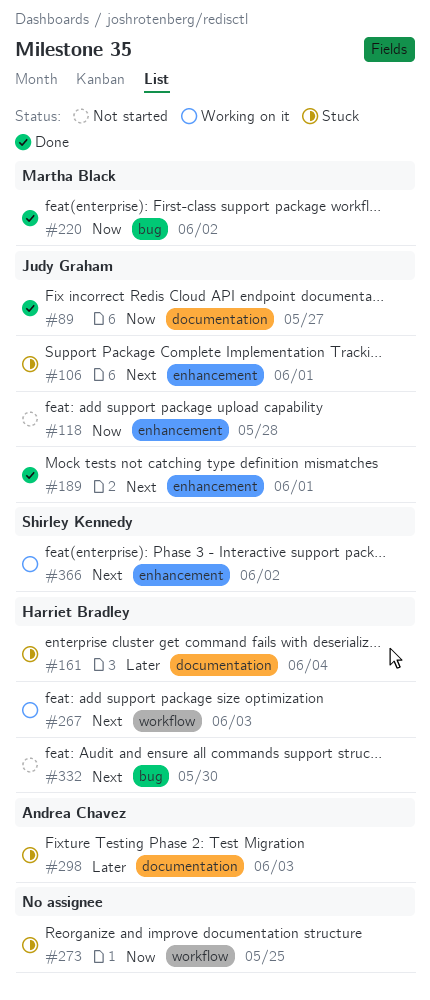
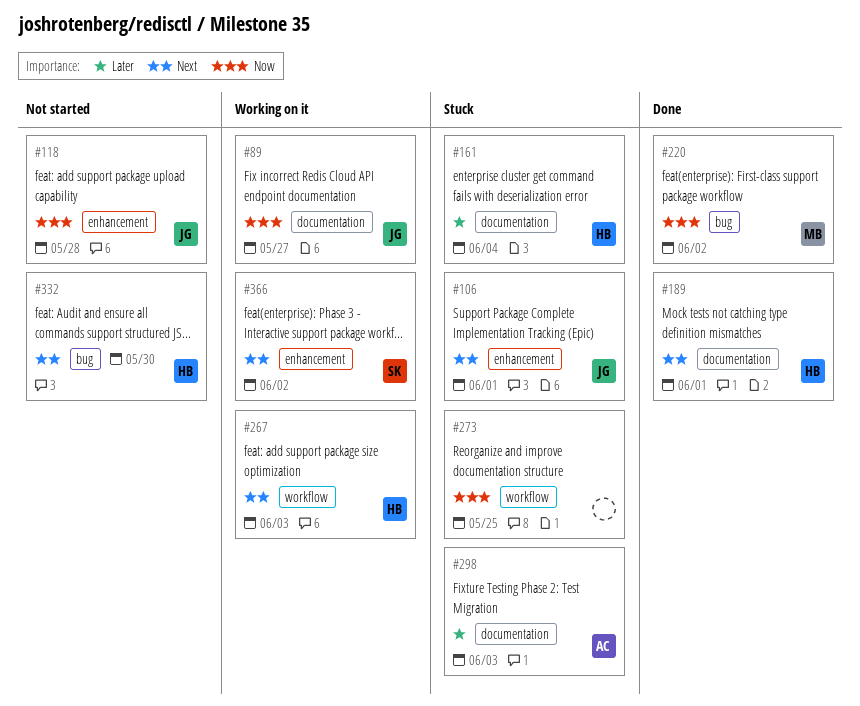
#89, status: Done -> Working on it
#189, owner: Judy Graham -> Harriet Bradley
#189, label: enhancement -> documentation

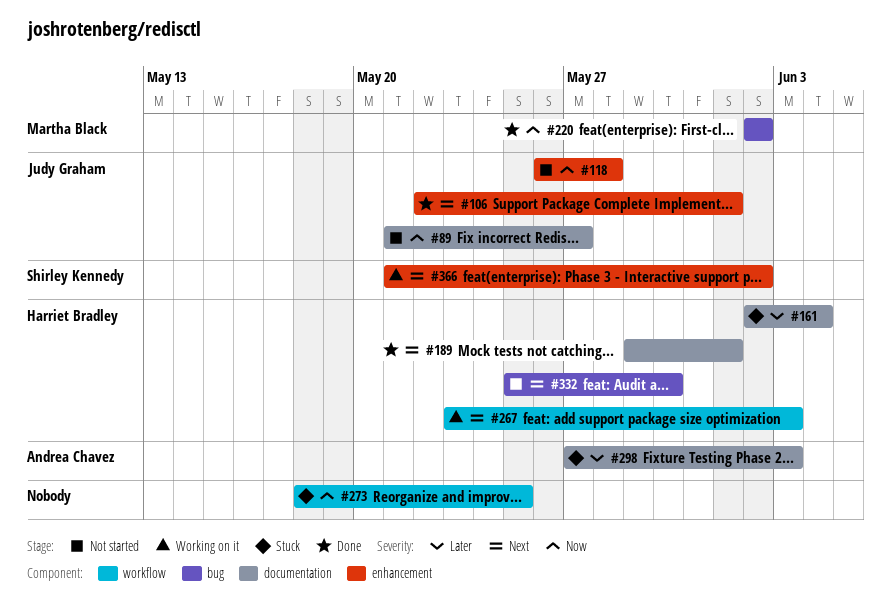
#89, status: Working on it -> Not started
#106, status: Stuck -> Done

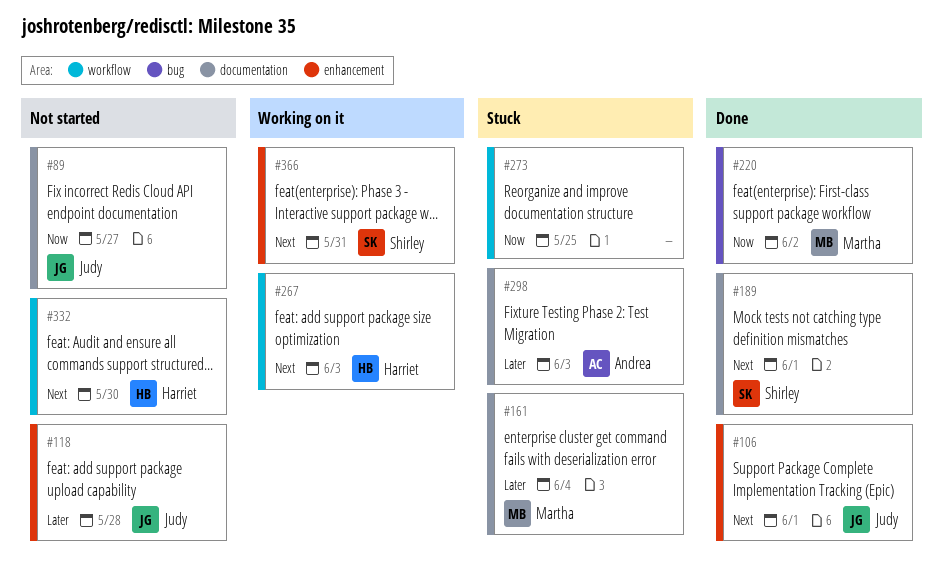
#118, priority: Now -> Later
#161, owner: Harriet Bradley -> Martha Black
#189, owner: Harriet Bradley -> Shirley Kennedy
#332, label: bug -> workflow
#366, due: Jun 2 -> May 31

